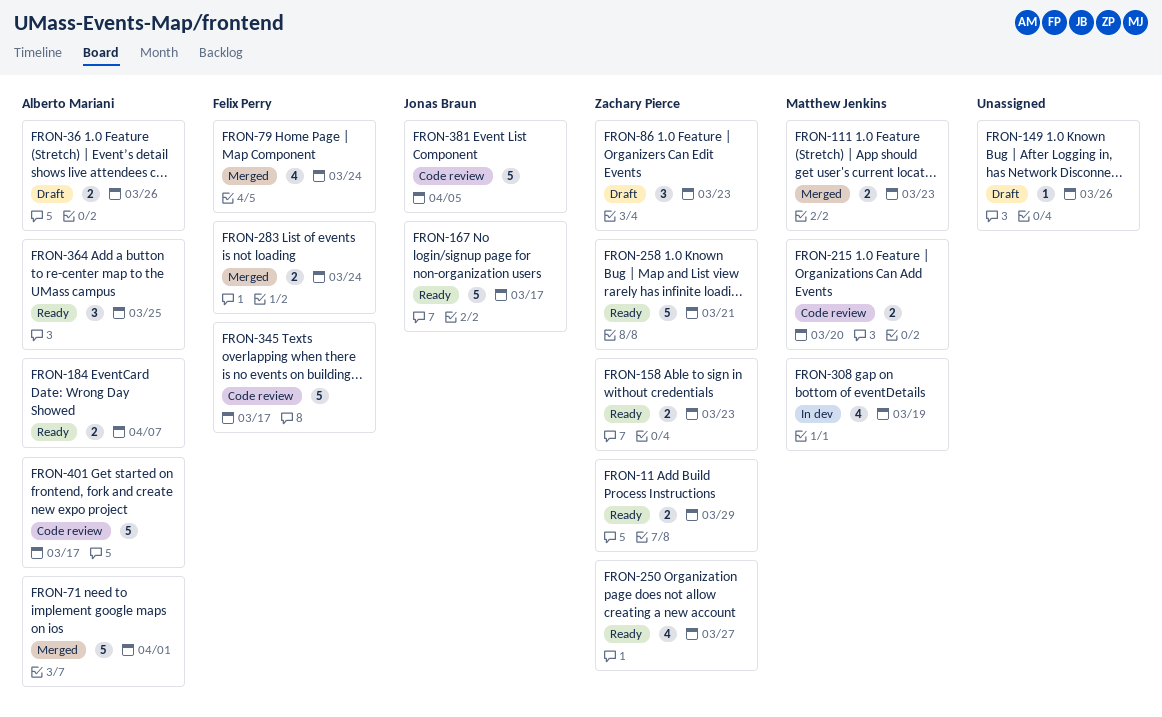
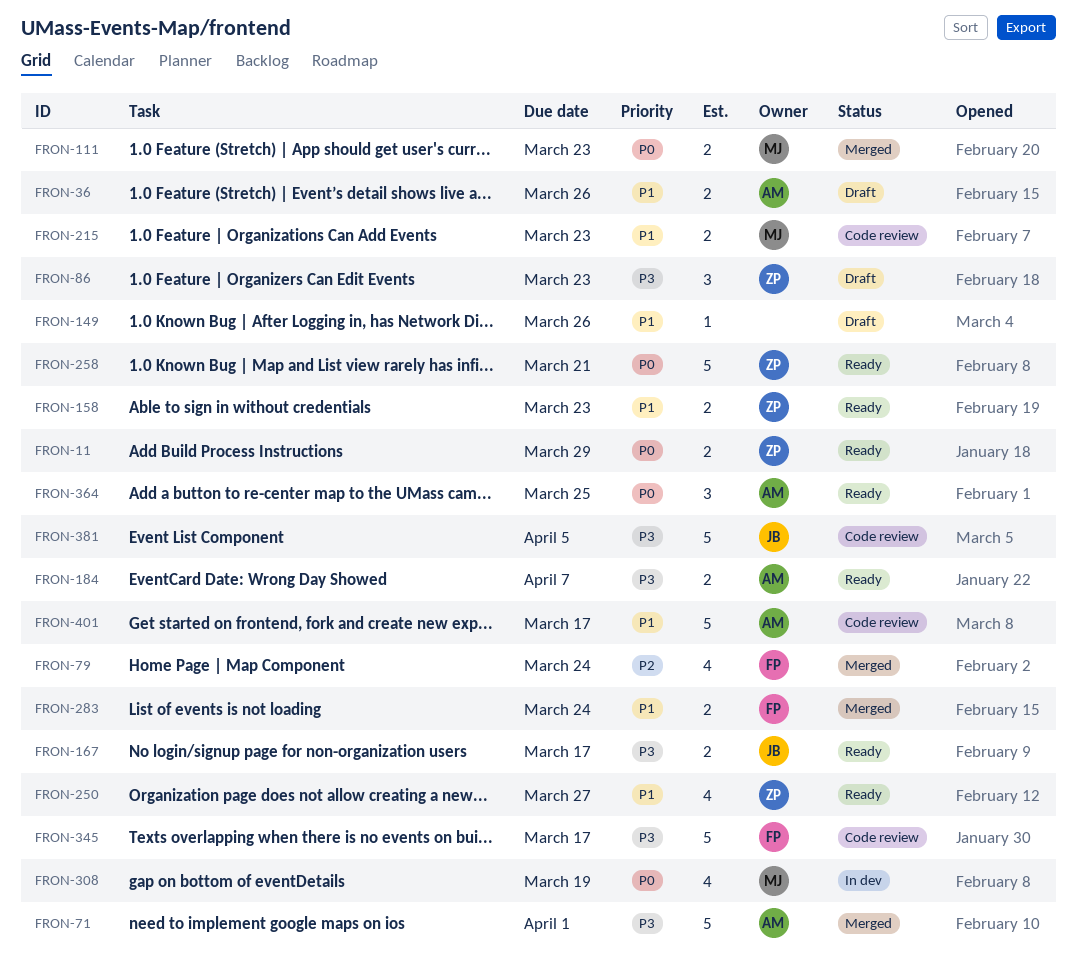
FRON-167, estimate: 5 -> 2
FRON-215, due: Mar 20 -> Mar 23

